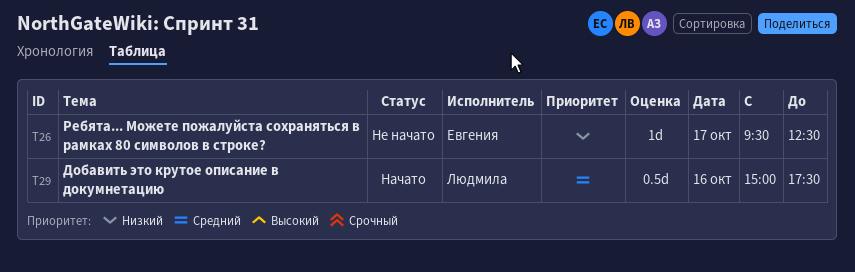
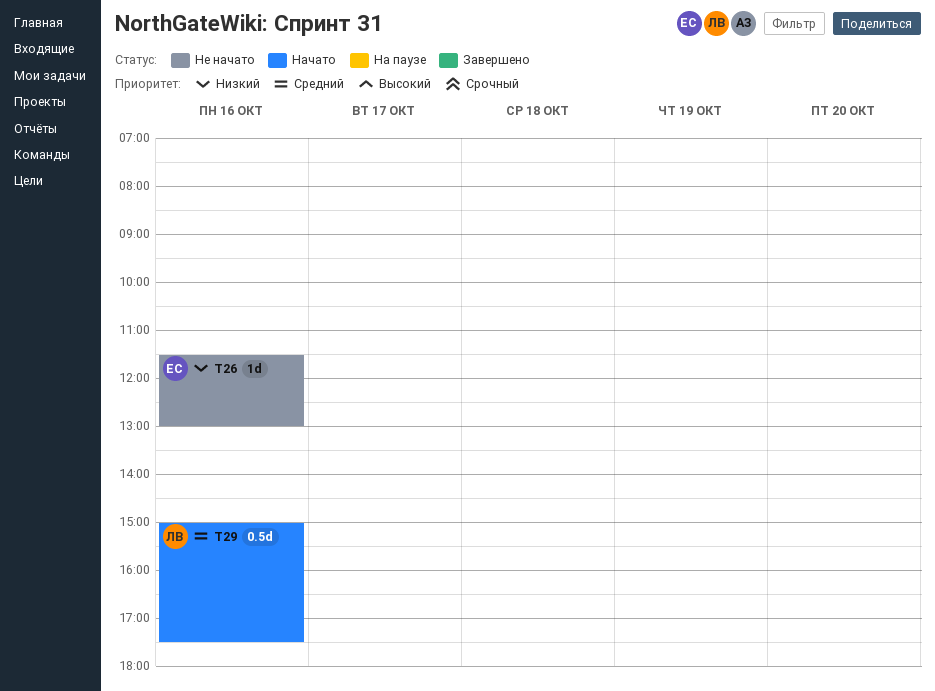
T26, day: Oct 17 -> Oct 16
T26, begins: 09:30 -> 11:30
T26, ends: 12:30 -> 13:00

